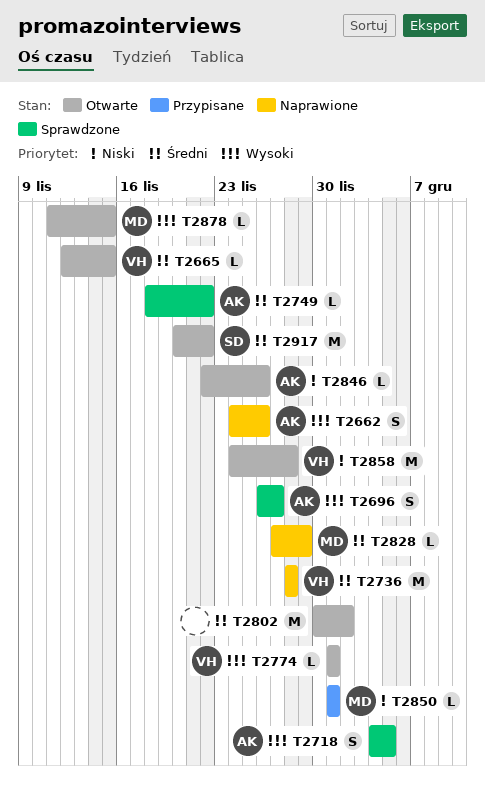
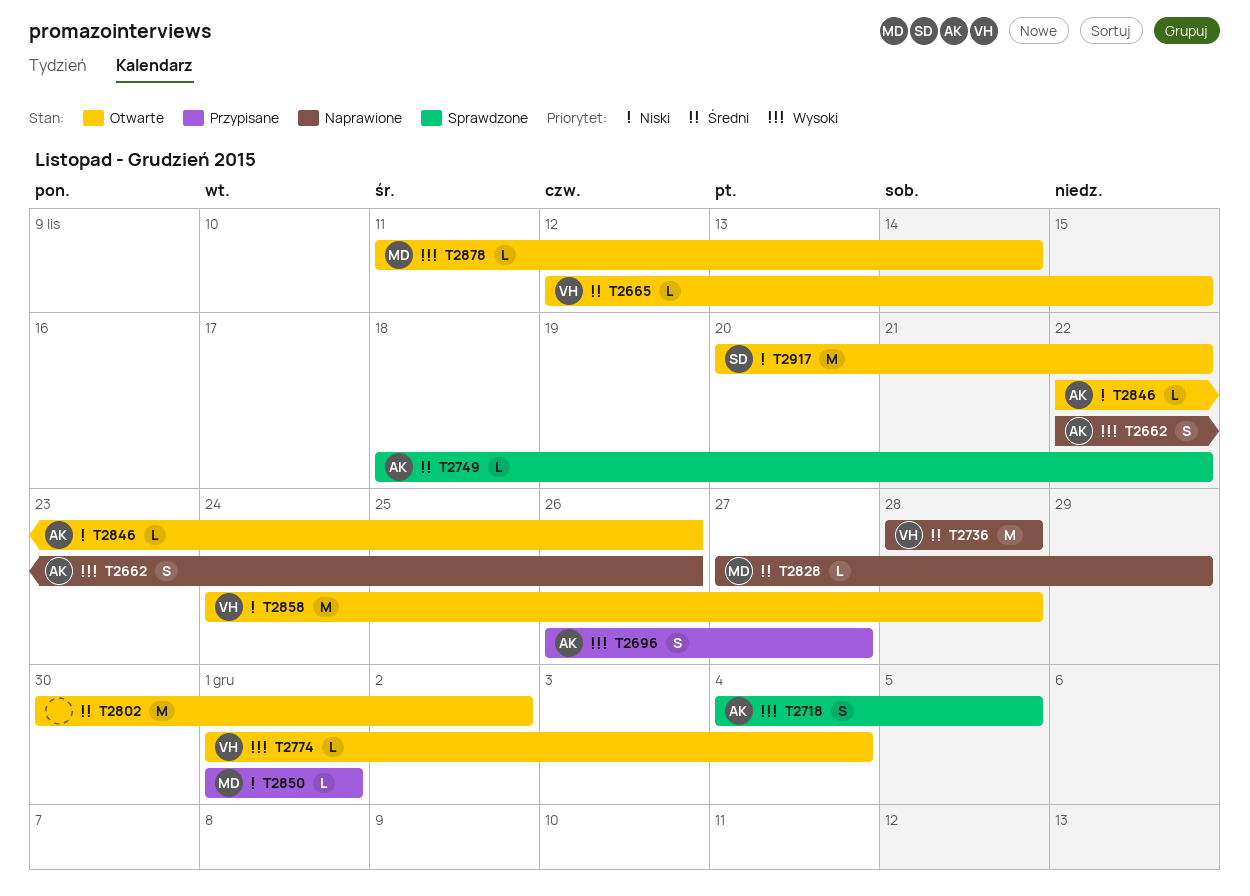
T2662, start: Nov 24 -> Nov 22
T2696, status: Sprawdzone -> Przypisane
T2774, due: Dec 1 -> Dec 4
T2878, due: Nov 15 -> Nov 14
T2917, priority: Średni -> Niski

